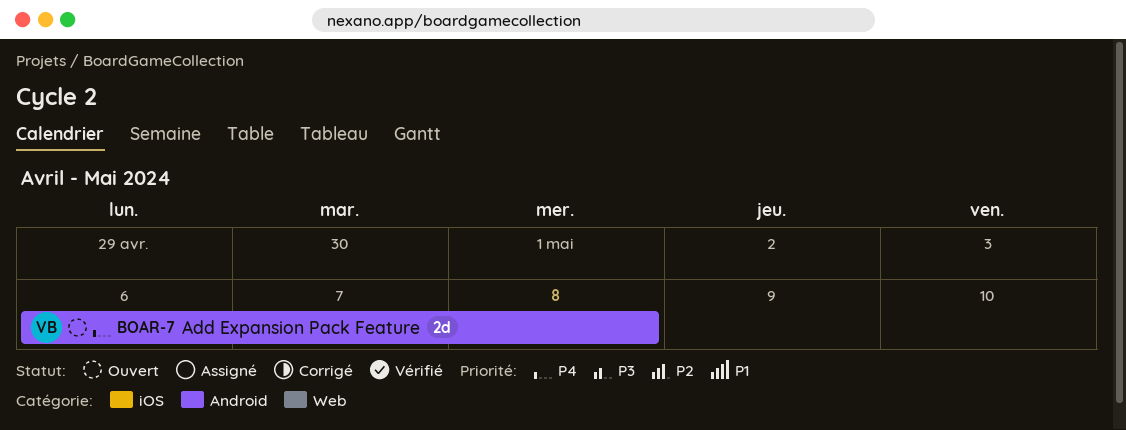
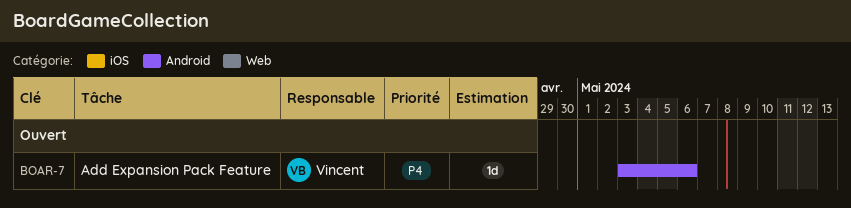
BOAR-7, estimate: 2d -> 1d
BOAR-7, start: May 6 -> May 3
BOAR-7, due: May 8 -> May 6

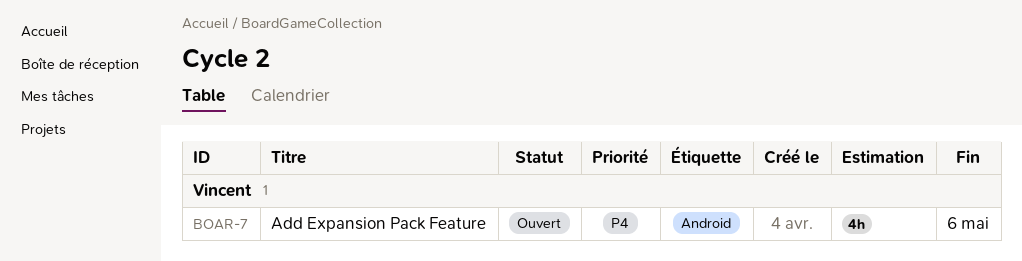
BOAR-7, estimate: 1d -> 4h

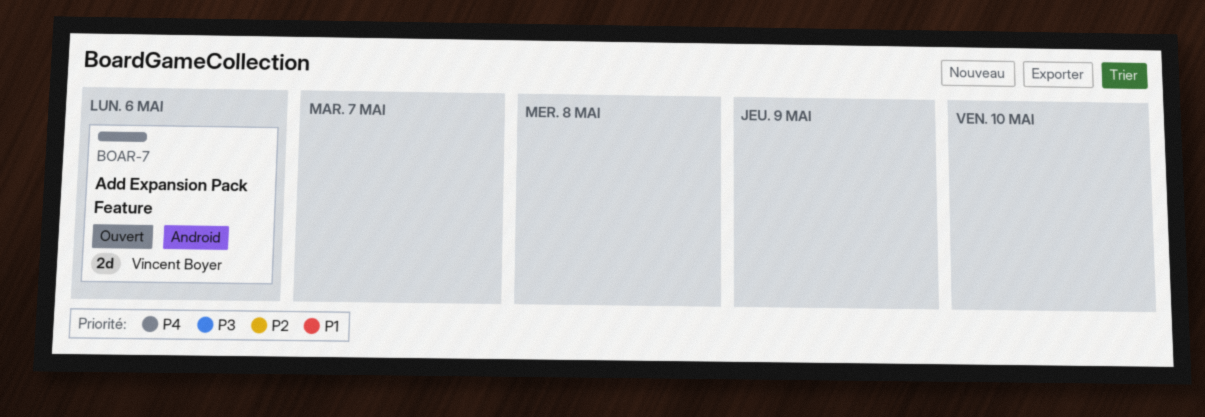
BOAR-7, estimate: 4h -> 2d

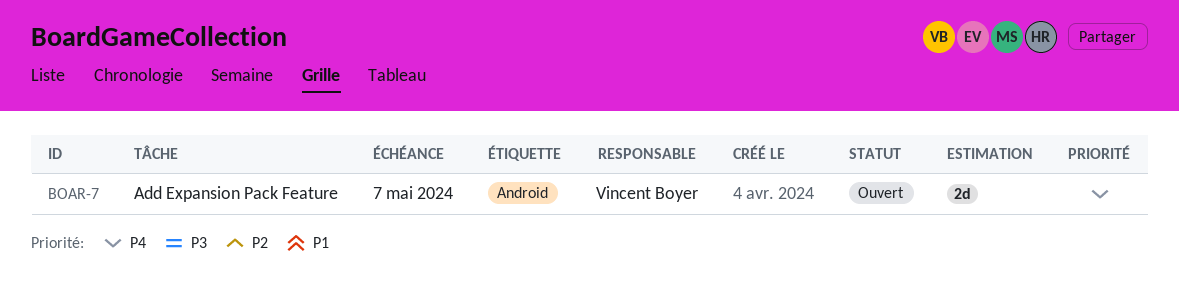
BOAR-7, due: May 6 -> May 7

